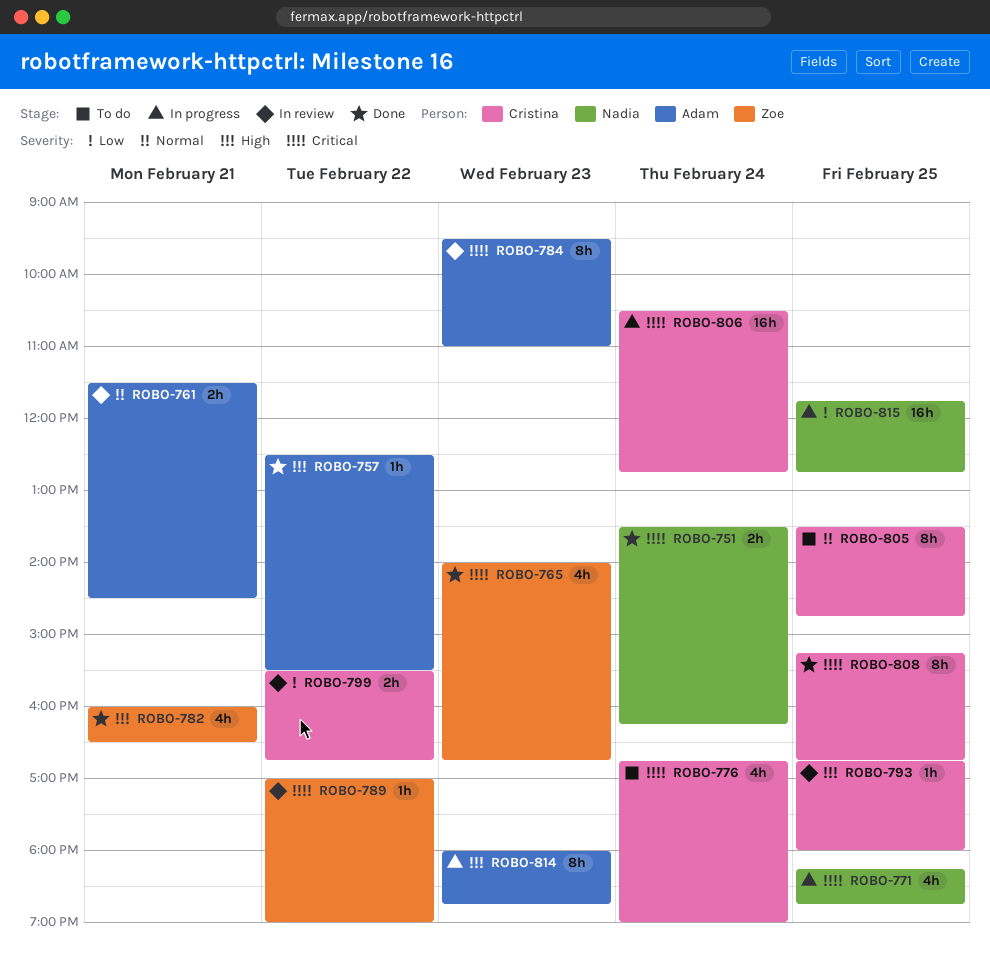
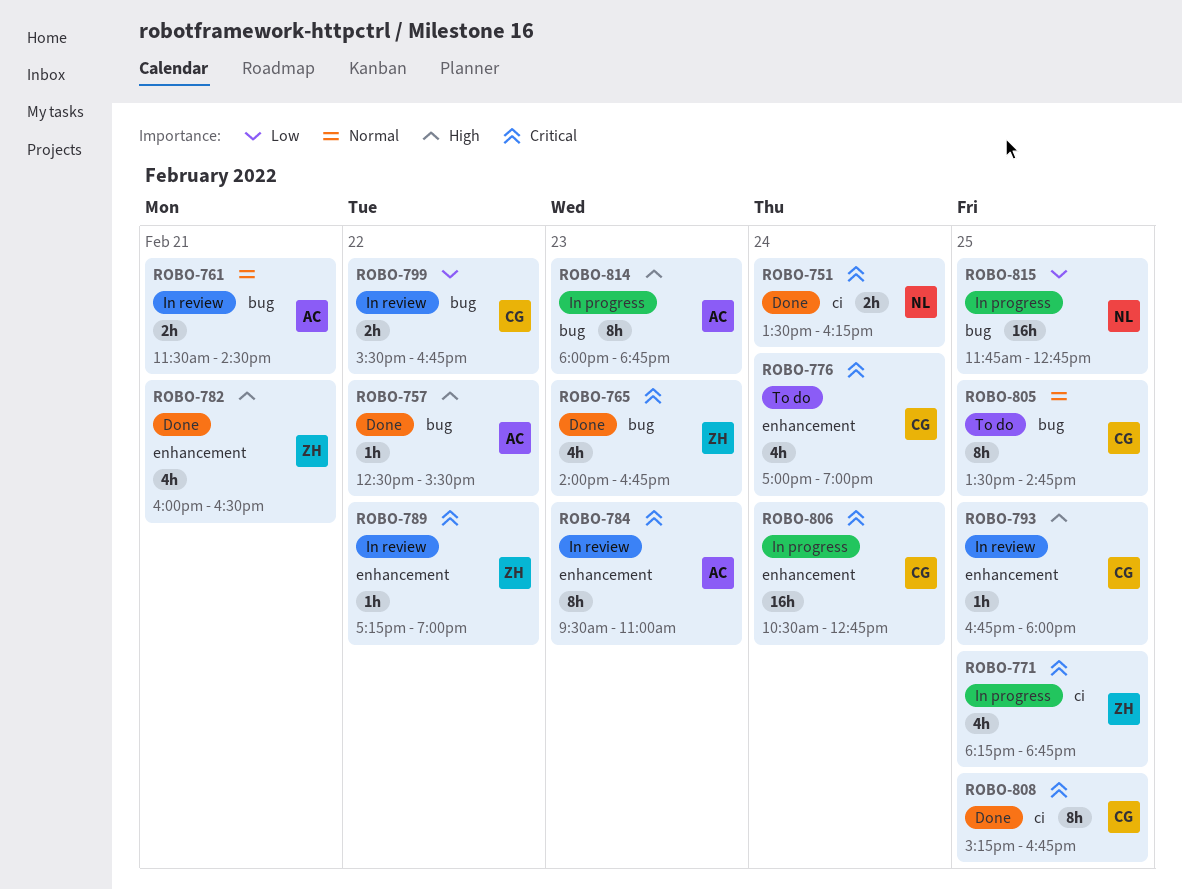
ROBO-771, owner: Nadia -> Zoe
ROBO-776, begins: 16:45 -> 17:00
ROBO-789, begins: 17:00 -> 17:15

